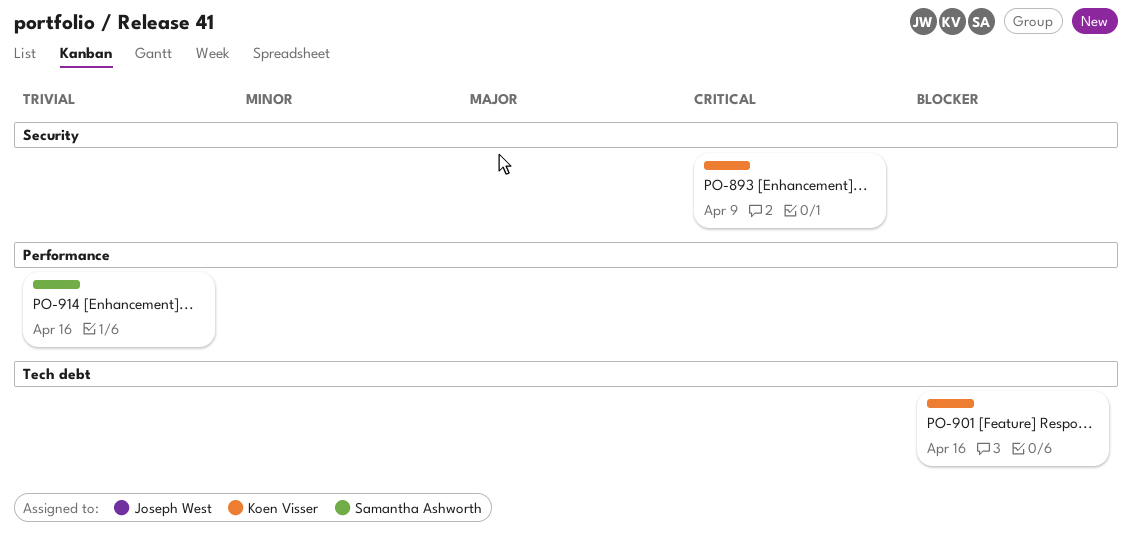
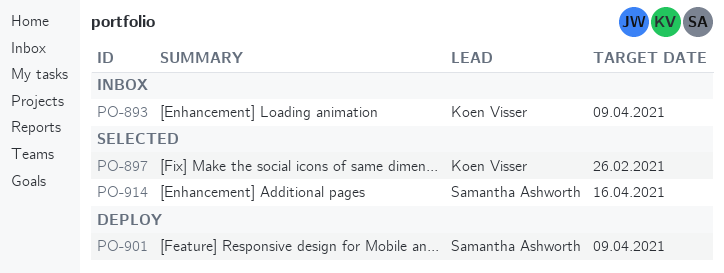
PO-897: none -> present
PO-901, owner: Koen Visser -> Samantha Ashworth
PO-901, due: Apr 16 -> Apr 9

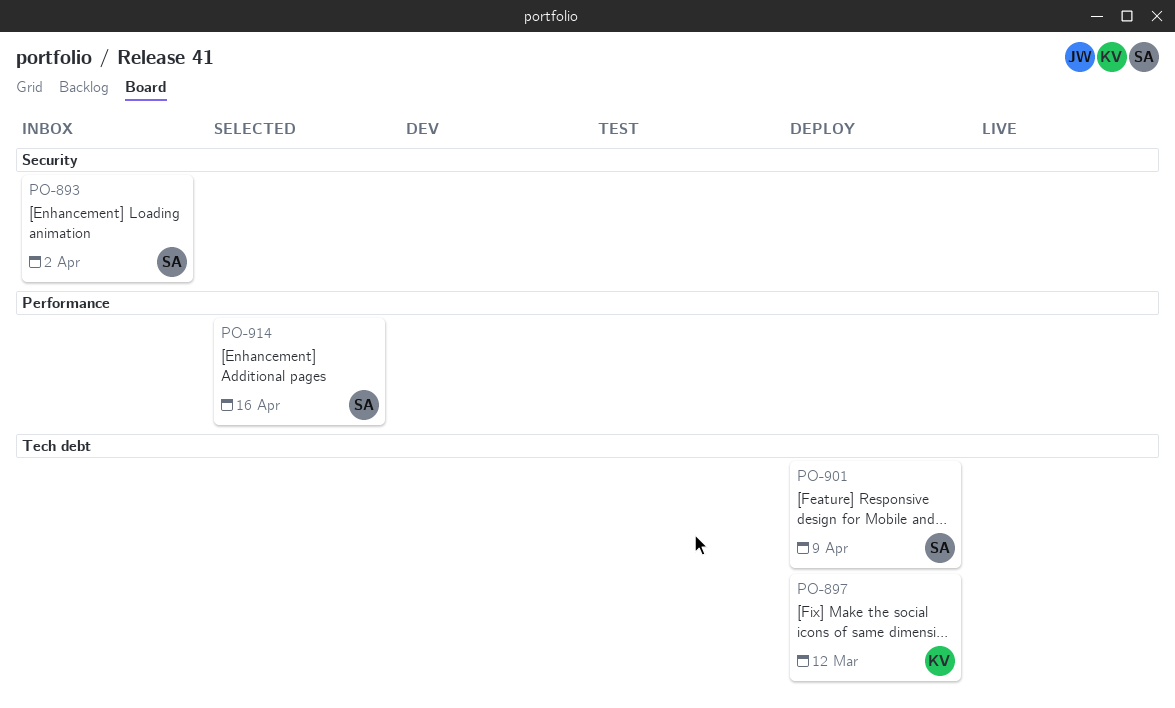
PO-893, owner: Koen Visser -> Samantha Ashworth
PO-893, due: Apr 9 -> Apr 2
PO-897, status: Selected -> Deploy
PO-897, due: Feb 26 -> Mar 12

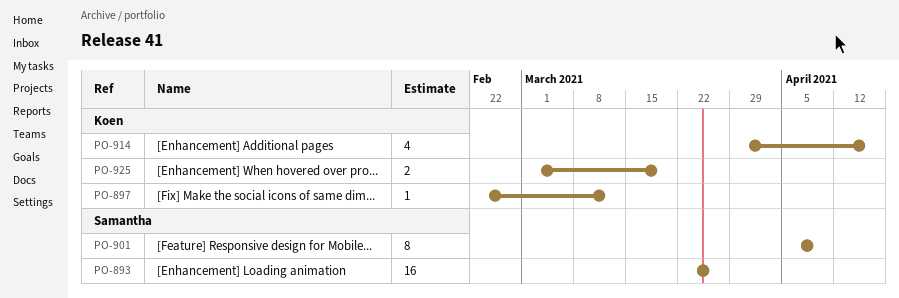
PO-893, due: Apr 2 -> Mar 26
PO-914, owner: Samantha -> Koen
PO-925: none -> present

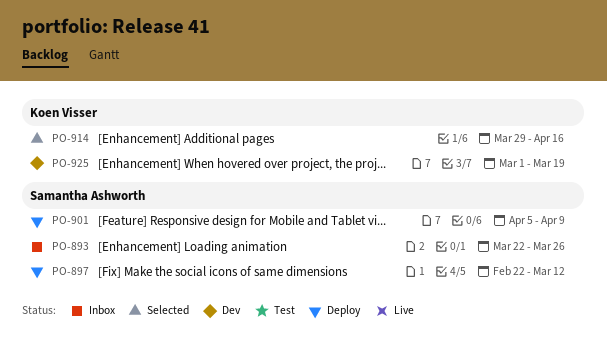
PO-897, owner: Koen Visser -> Samantha Ashworth

